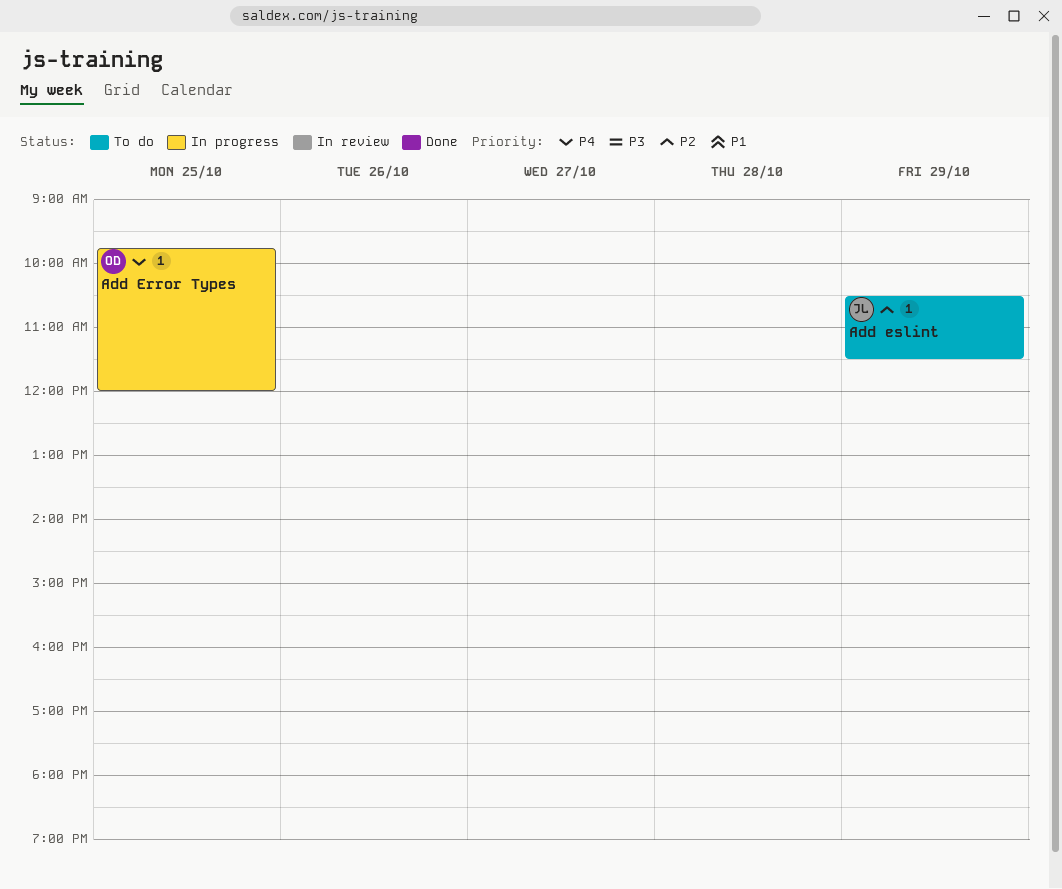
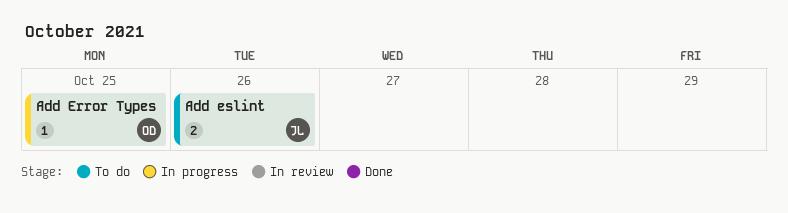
Add eslint, estimate: 1 -> 2
Add eslint, day: Oct 29 -> Oct 26

